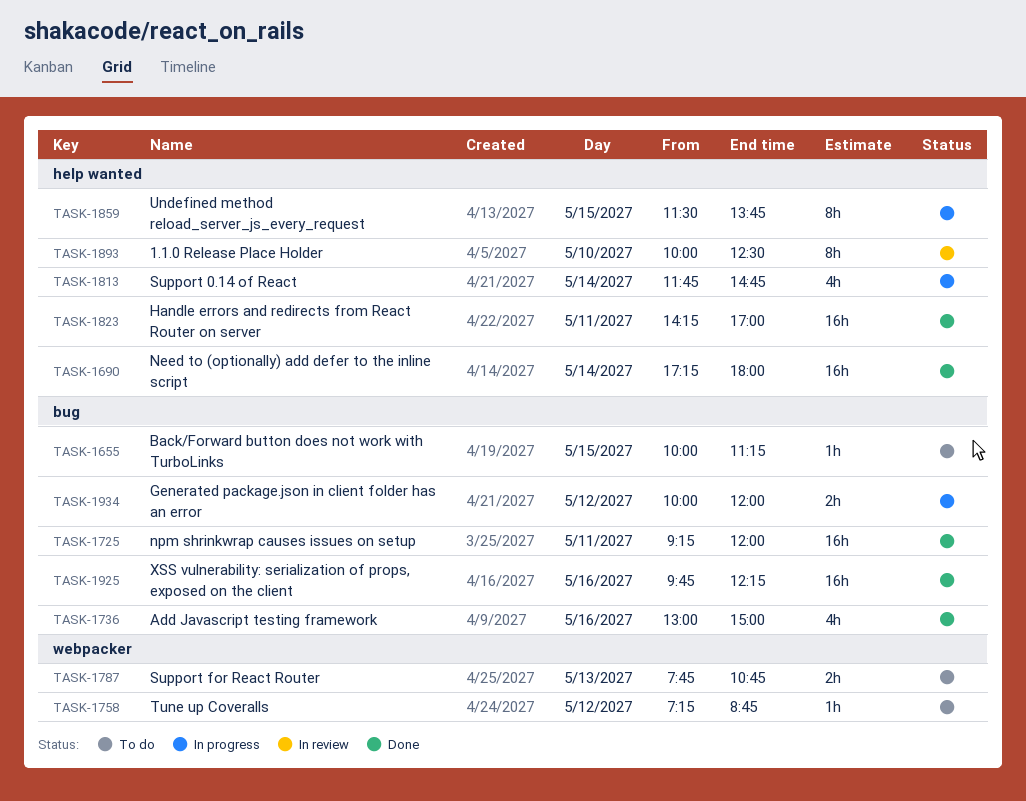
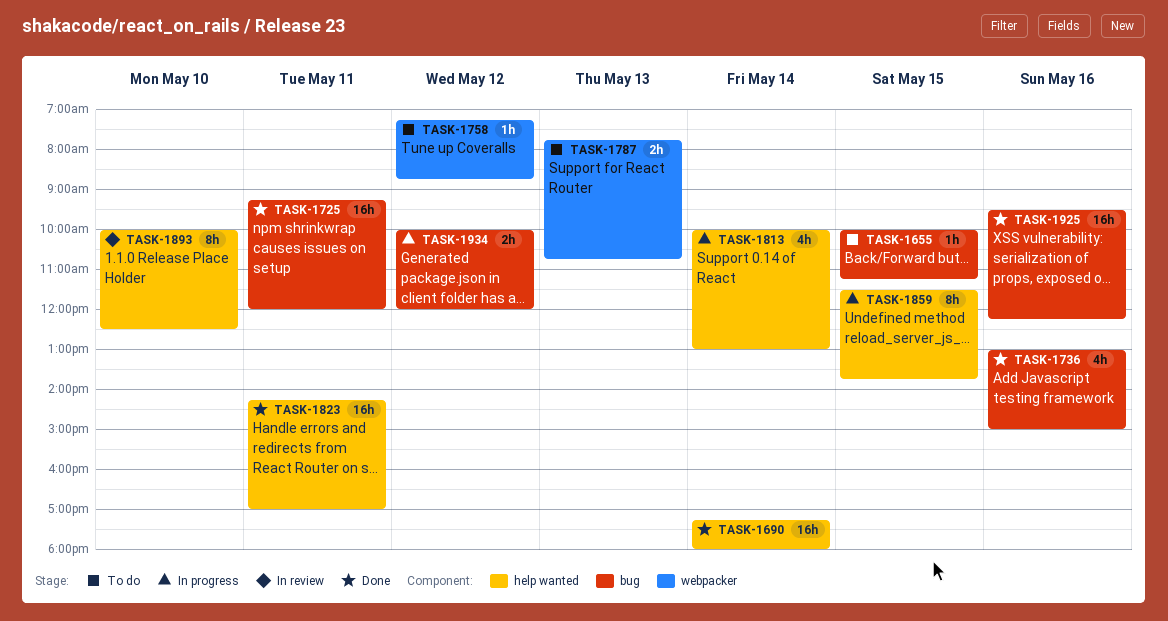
TASK-1813, begins: 11:45 -> 10:00
TASK-1813, ends: 14:45 -> 13:00
TASK-1925, begins: 09:45 -> 09:30

